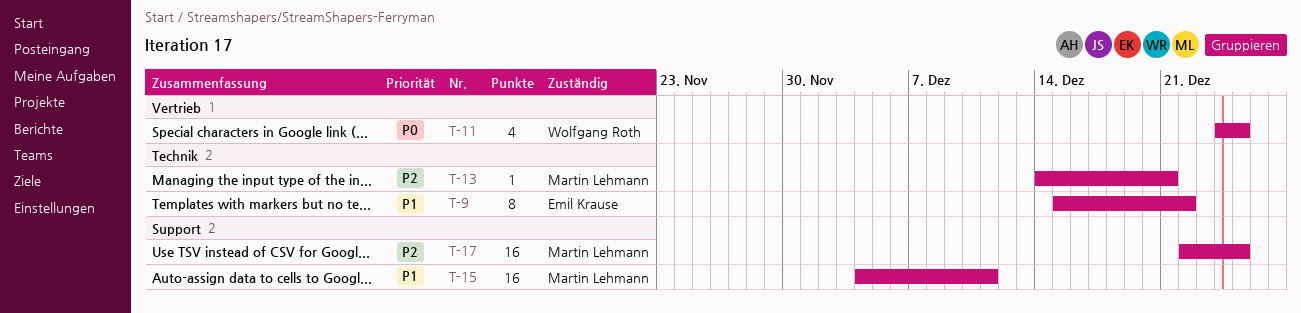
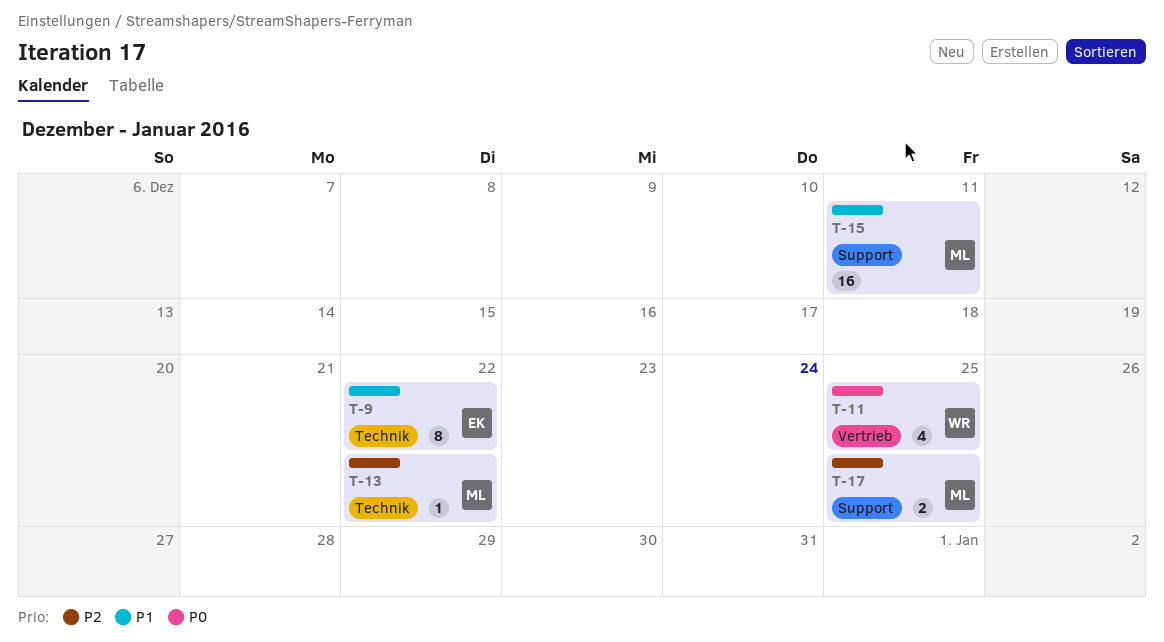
T-13, due: Dec 21 -> Dec 22
T-17, estimate: 16 -> 2

